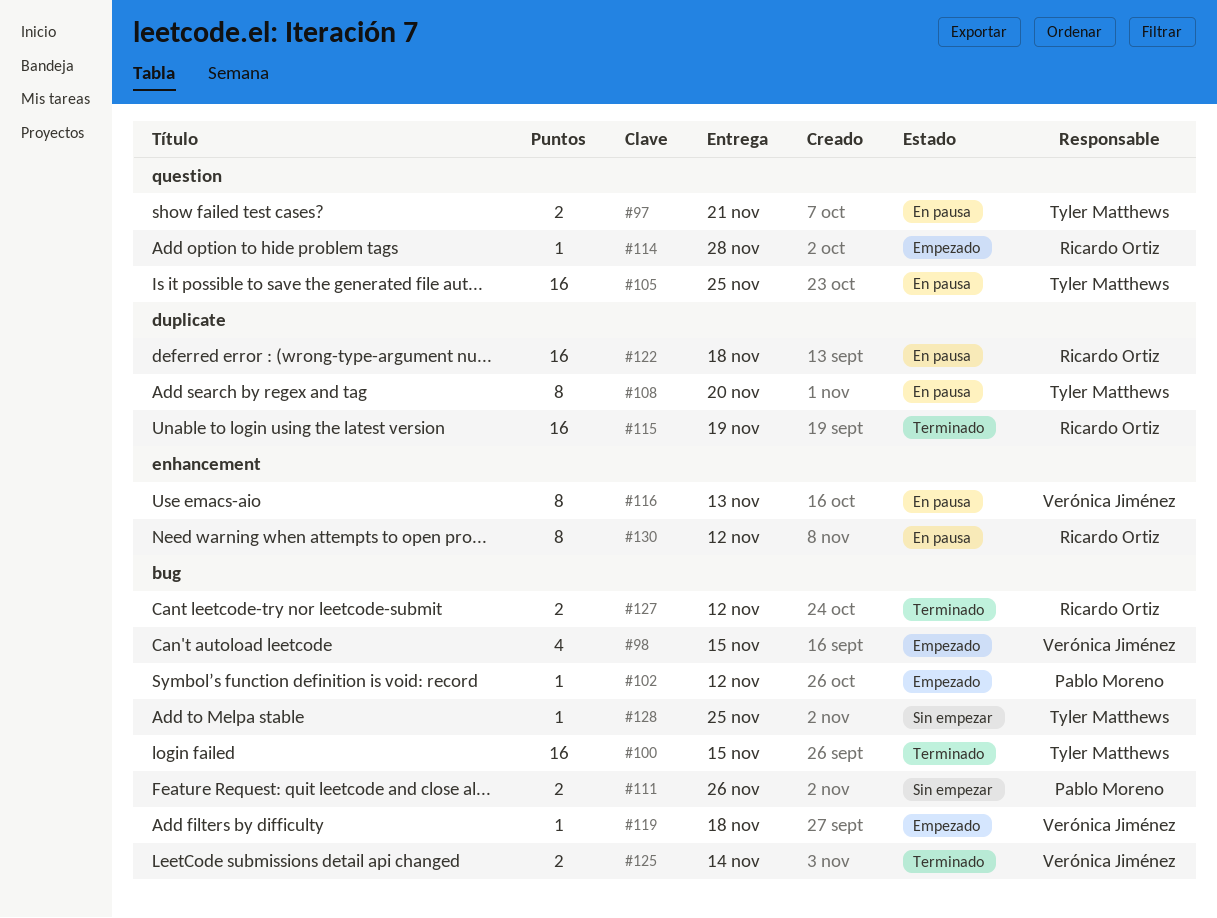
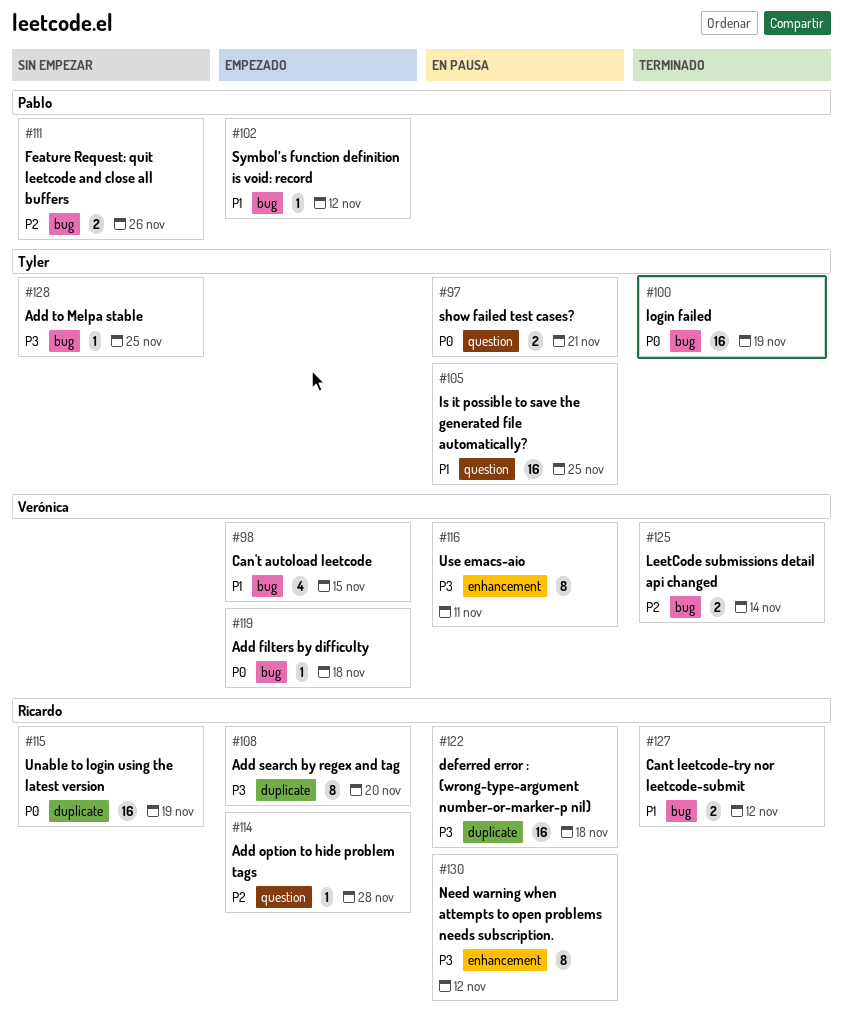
#100, due: Nov 15 -> Nov 19
#108, status: En pausa -> Empezado
#108, owner: Tyler Matthews -> Ricardo Ortiz
#115, status: Terminado -> Sin empezar
#116, due: Nov 13 -> Nov 11

